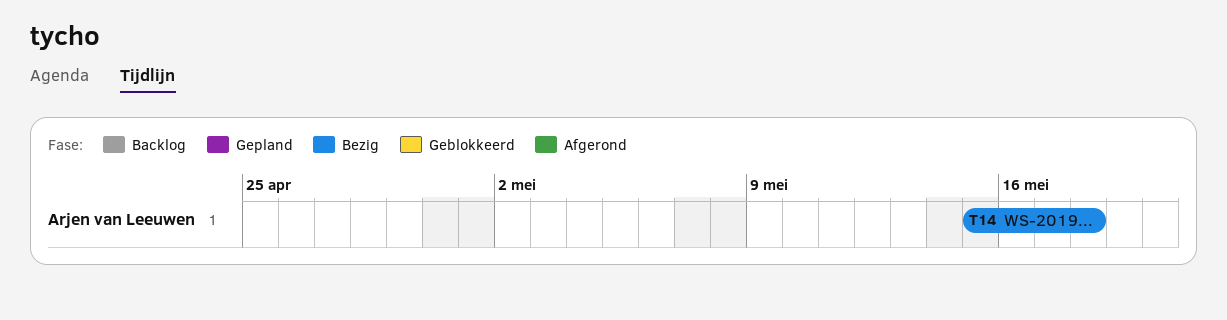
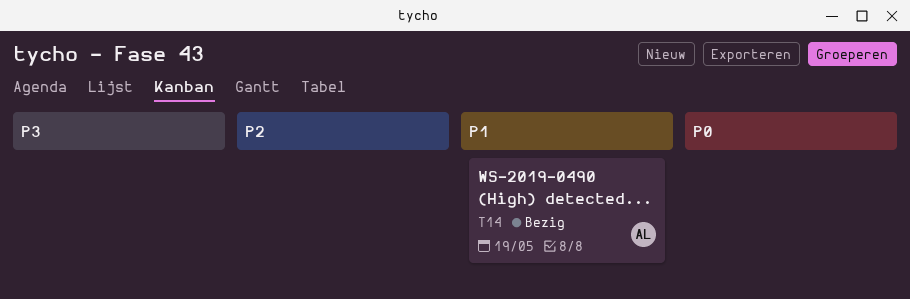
T14, due: May 18 -> May 19

